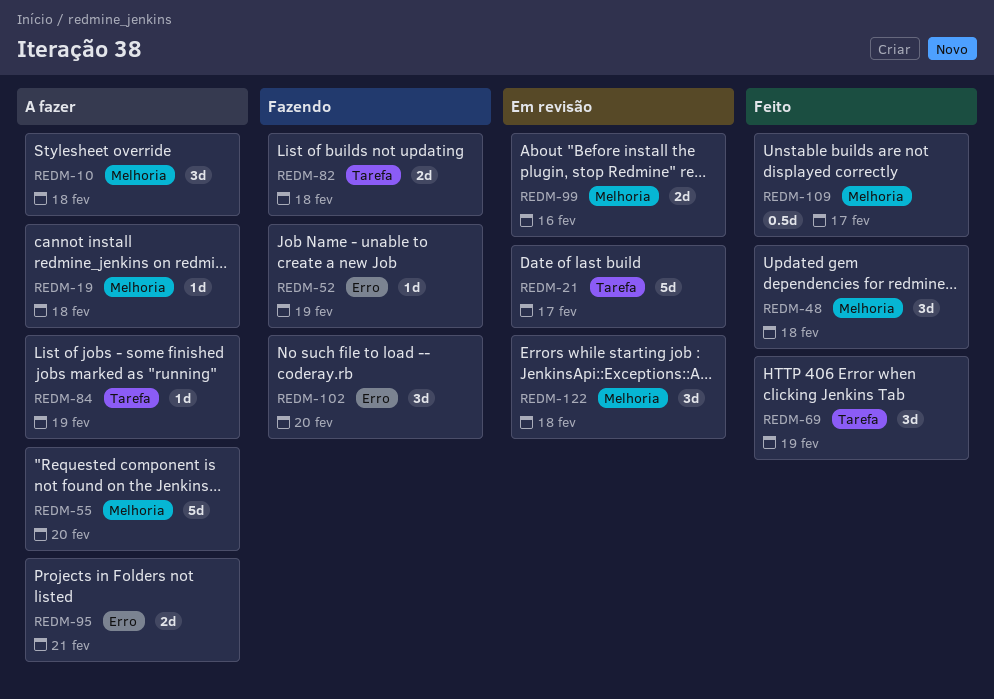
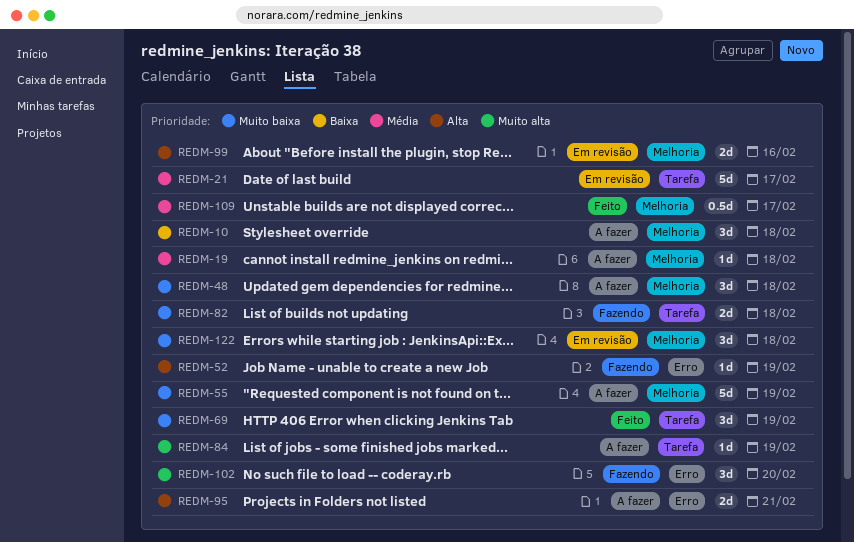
REDM-48, status: Feito -> A fazer
REDM-55, due: Feb 20 -> Feb 19

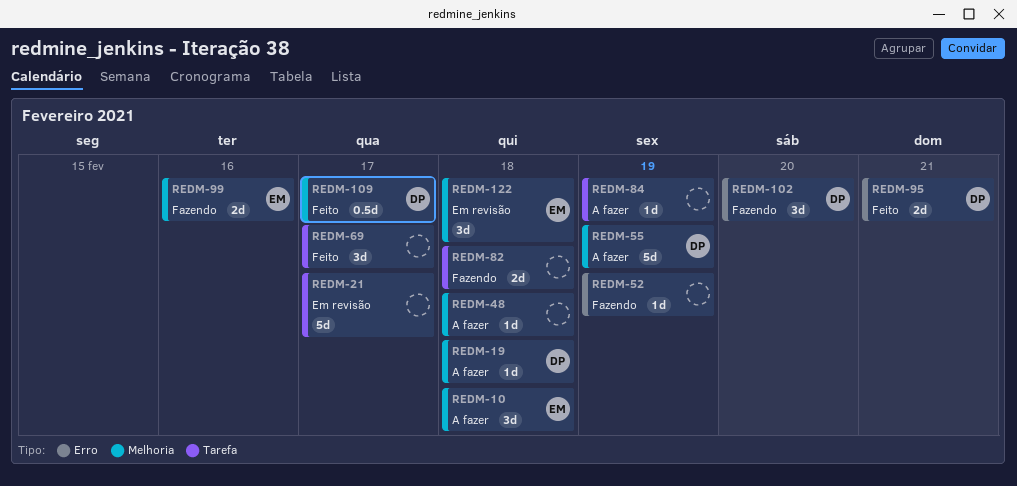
REDM-48, estimate: 3d -> 1d
REDM-69, due: Feb 19 -> Feb 17
REDM-95, status: A fazer -> Feito
REDM-99, status: Em revisão -> Fazendo

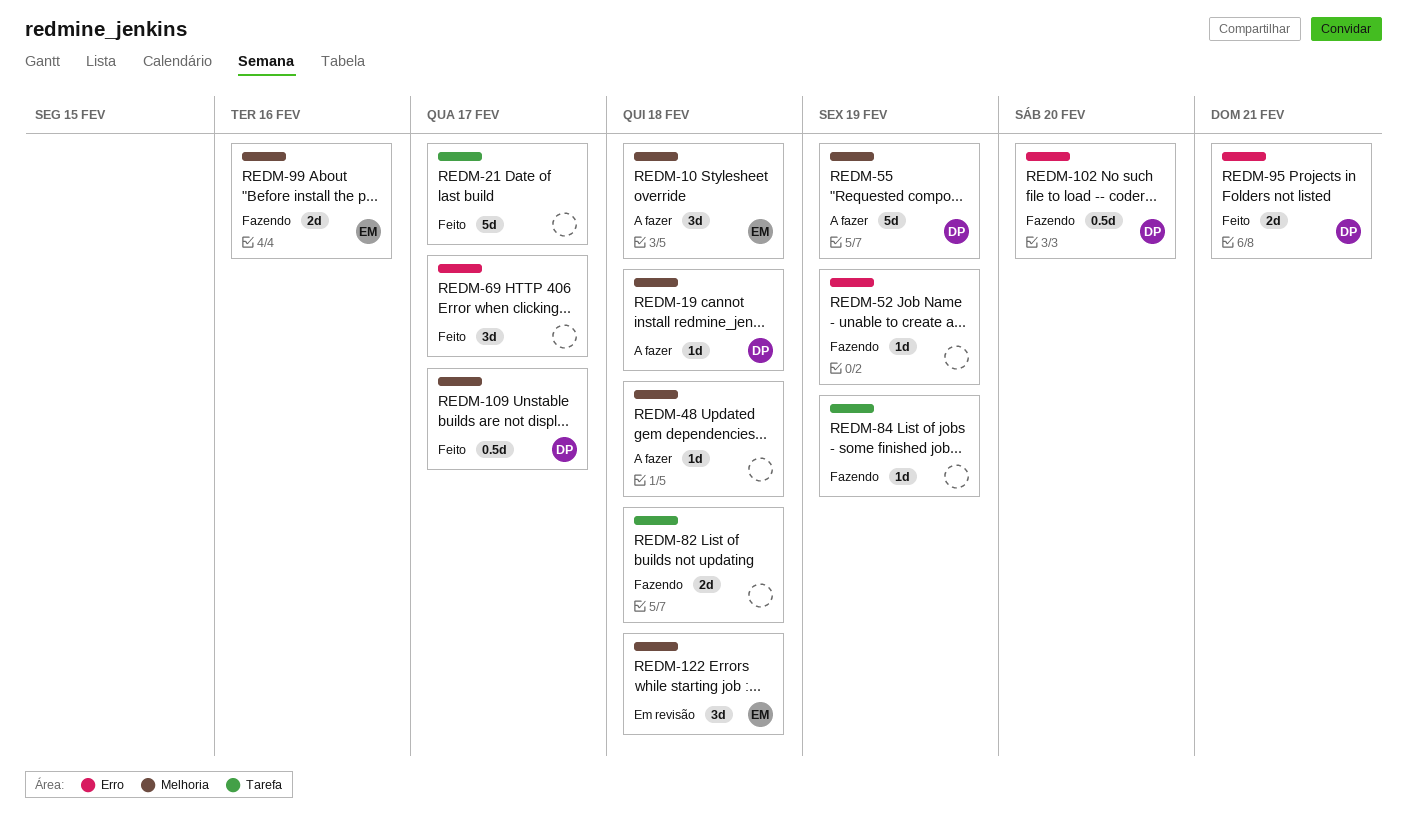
REDM-21, status: Em revisão -> Feito
REDM-69, label: Tarefa -> Erro
REDM-84, status: A fazer -> Fazendo
REDM-102, estimate: 3d -> 0.5d

